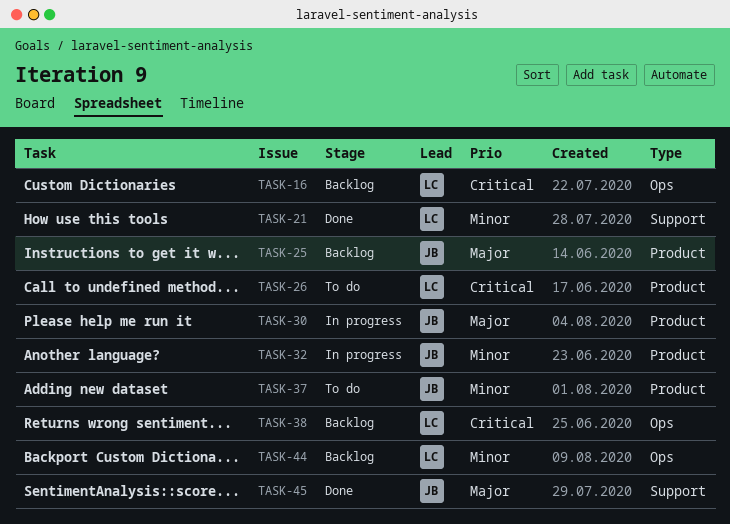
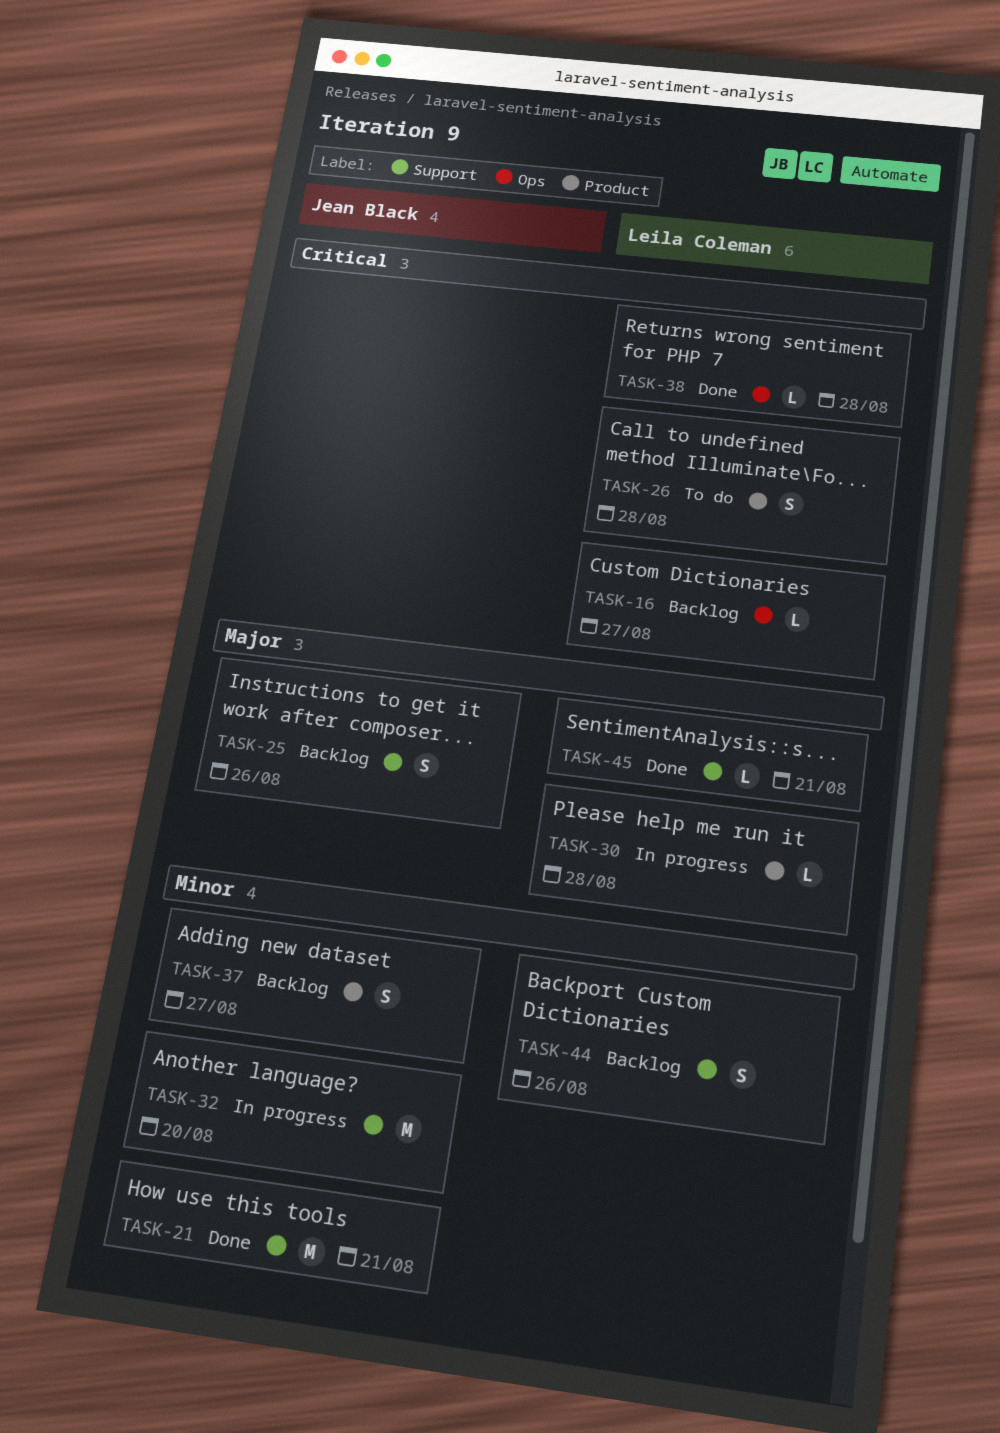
TASK-21, owner: Leila Coleman -> Jean Black
TASK-25, label: Product -> Support
TASK-30, owner: Jean Black -> Leila Coleman
TASK-32, label: Product -> Support
TASK-37, status: To do -> Backlog
TASK-38, status: Backlog -> Done
TASK-44, label: Ops -> Support
TASK-45, owner: Jean Black -> Leila Coleman

